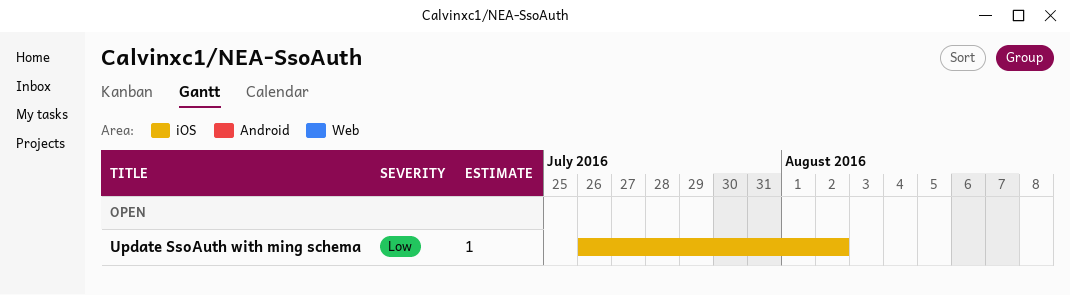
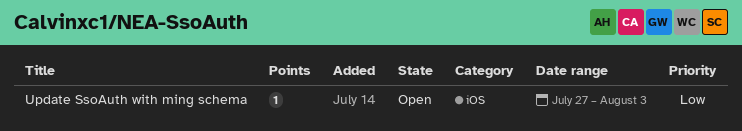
Update SsoAuth with ming schema, start: Jul 26 -> Jul 27
Update SsoAuth with ming schema, due: Aug 2 -> Aug 3

